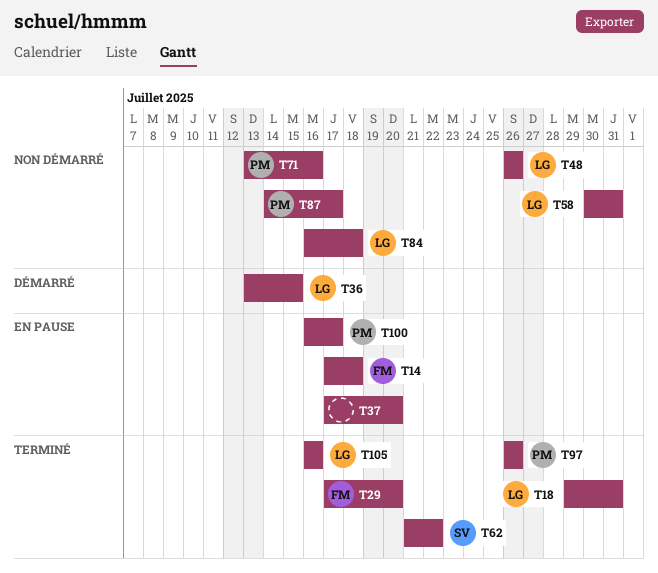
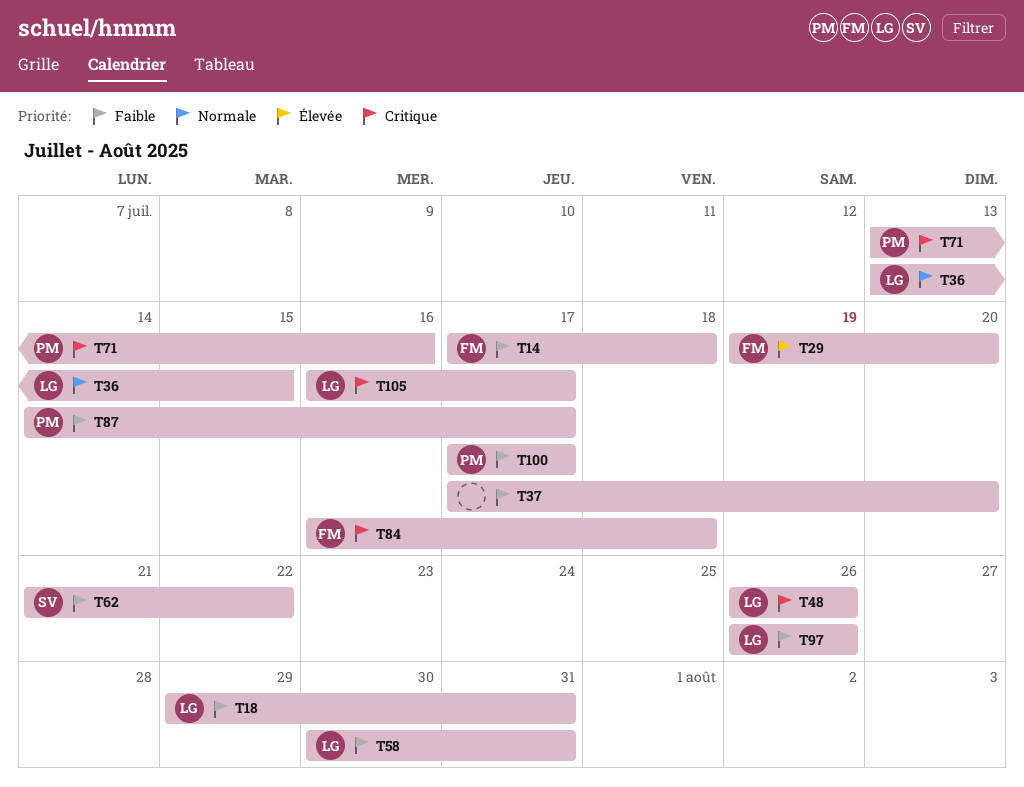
T29, start: Jul 17 -> Jul 19
T84, owner: LG -> FM
T97, owner: PM -> LG
T100, start: Jul 16 -> Jul 17
T105, due: Jul 16 -> Jul 17

